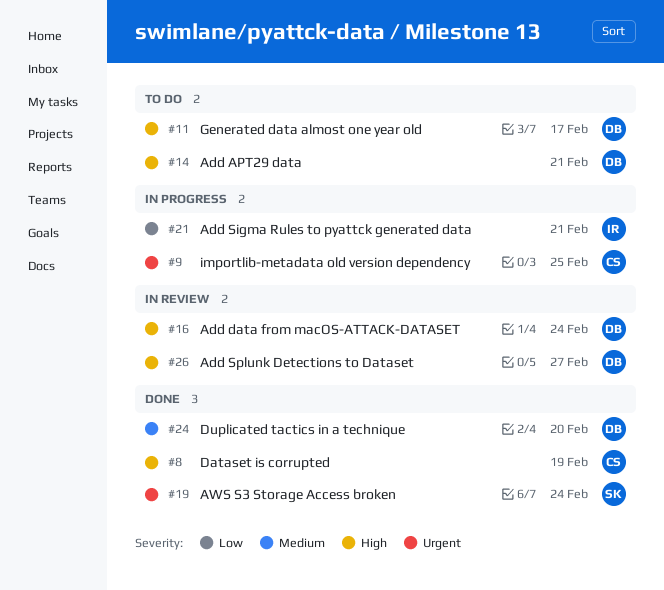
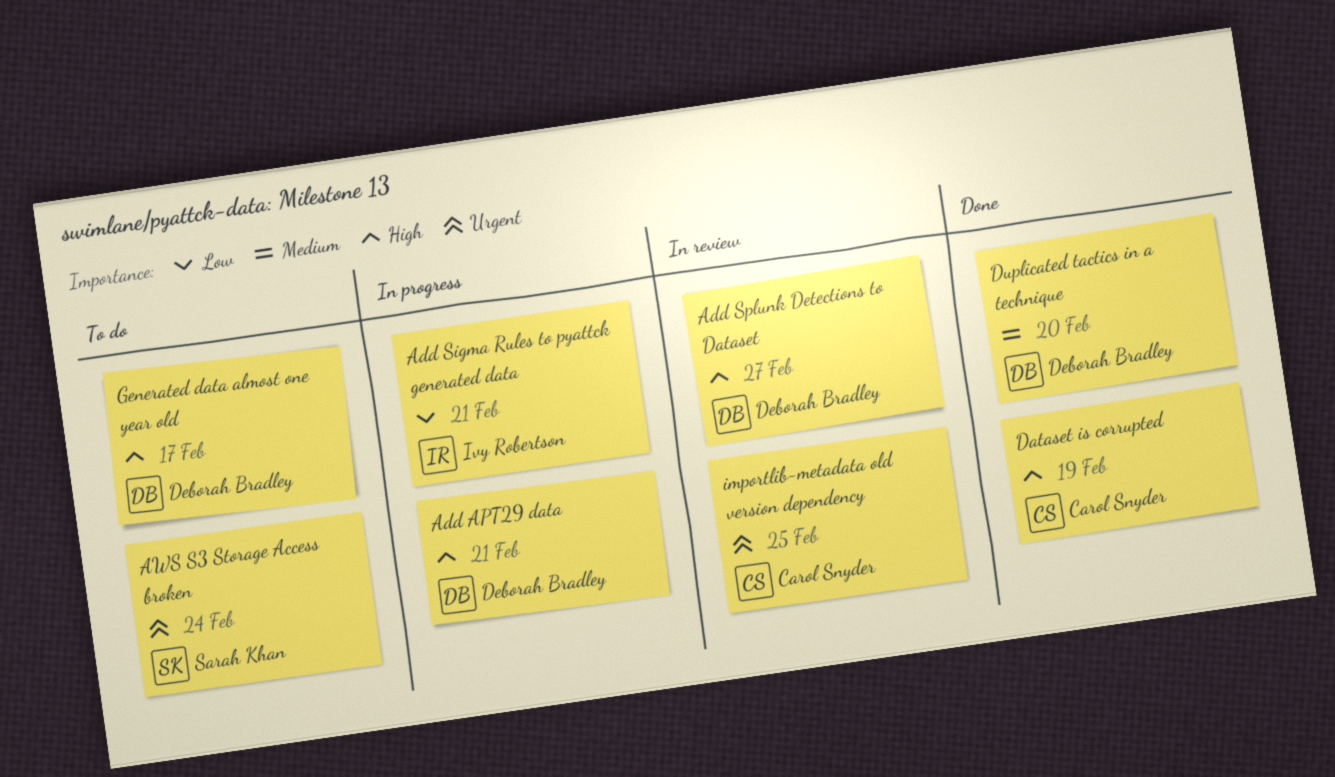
Add APT29 data, status: To do -> In progress
Add data from macOS-ATTACK-DATASET: present -> none
AWS S3 Storage Access broken, status: Done -> To do
importlib-metadata old version dependency, status: In progress -> In review

